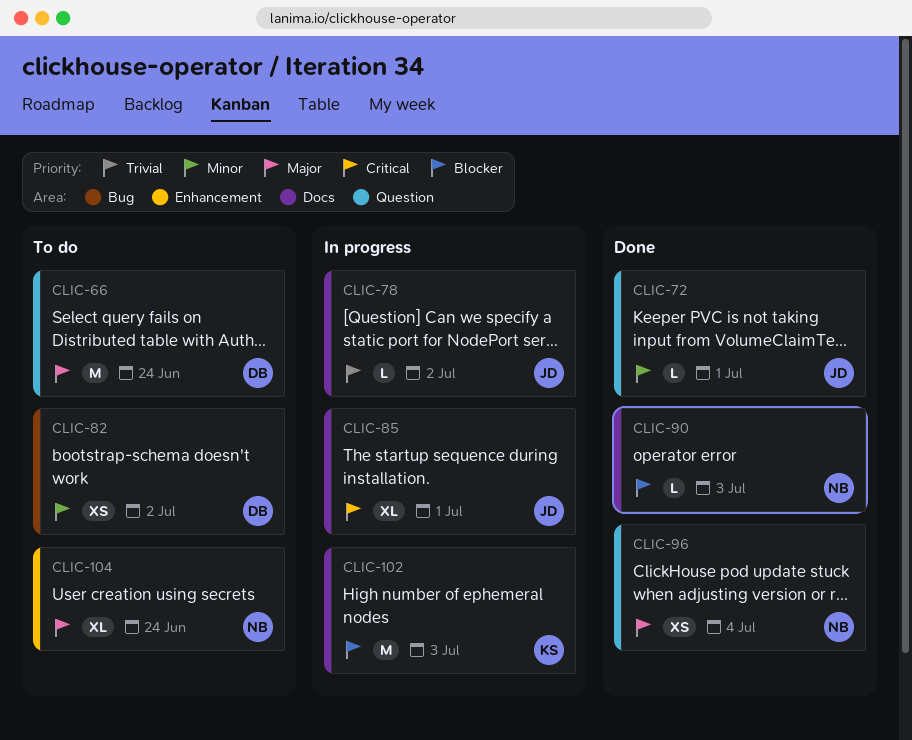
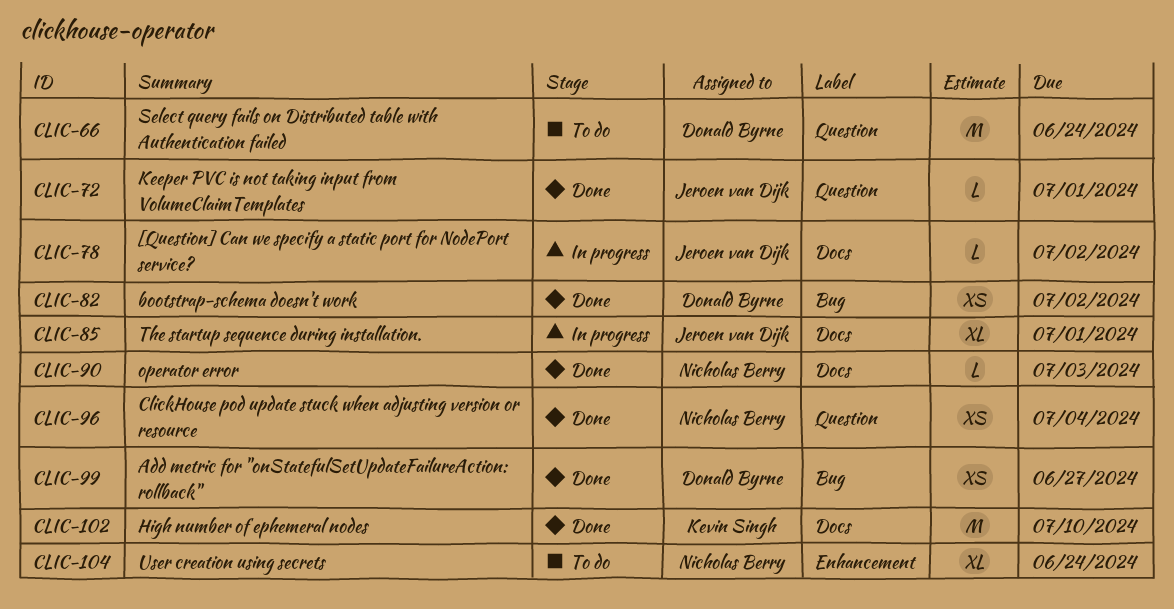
CLIC-82, status: To do -> Done
CLIC-99: none -> present
CLIC-102, status: In progress -> Done
CLIC-102, due: Jul 3 -> Jul 10

